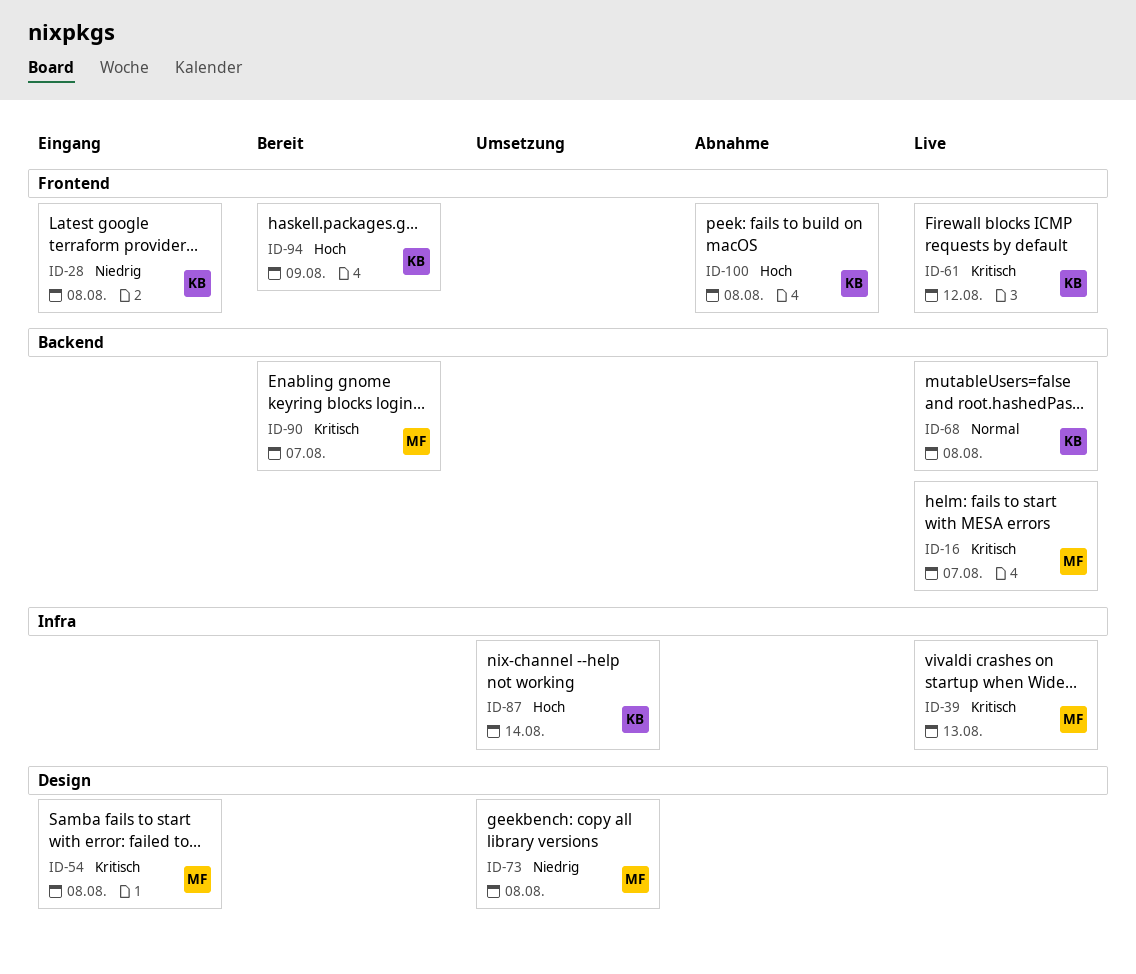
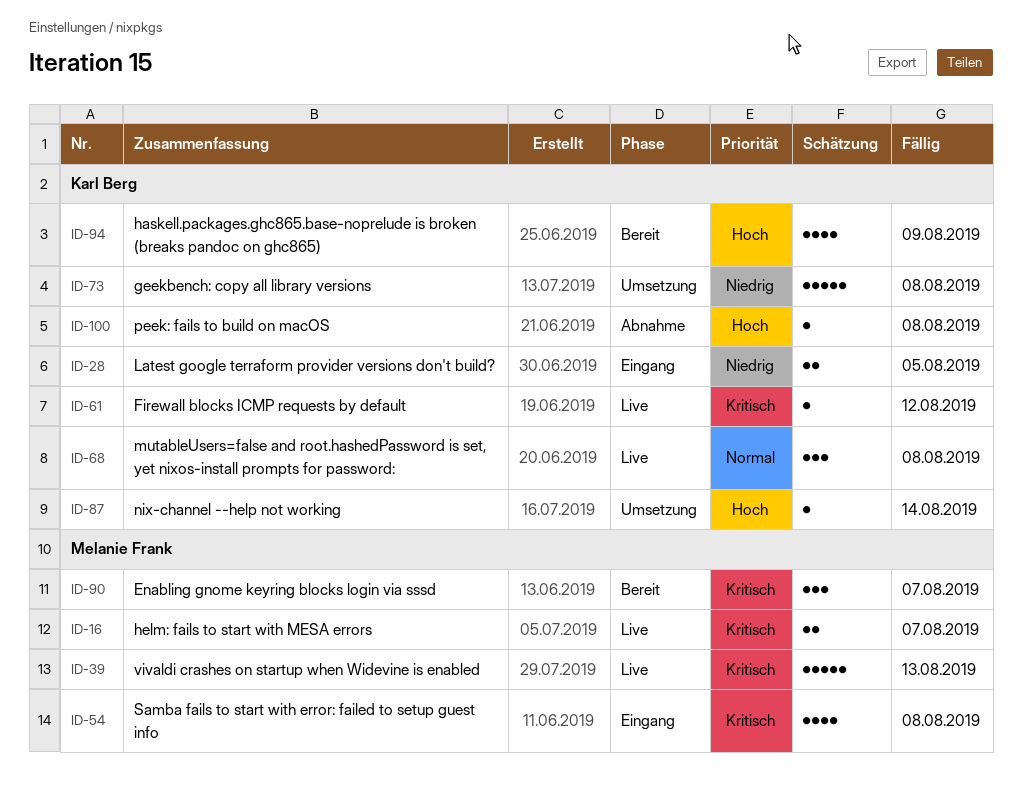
ID-28, due: Aug 8 -> Aug 5
ID-73, owner: Melanie Frank -> Karl Berg

